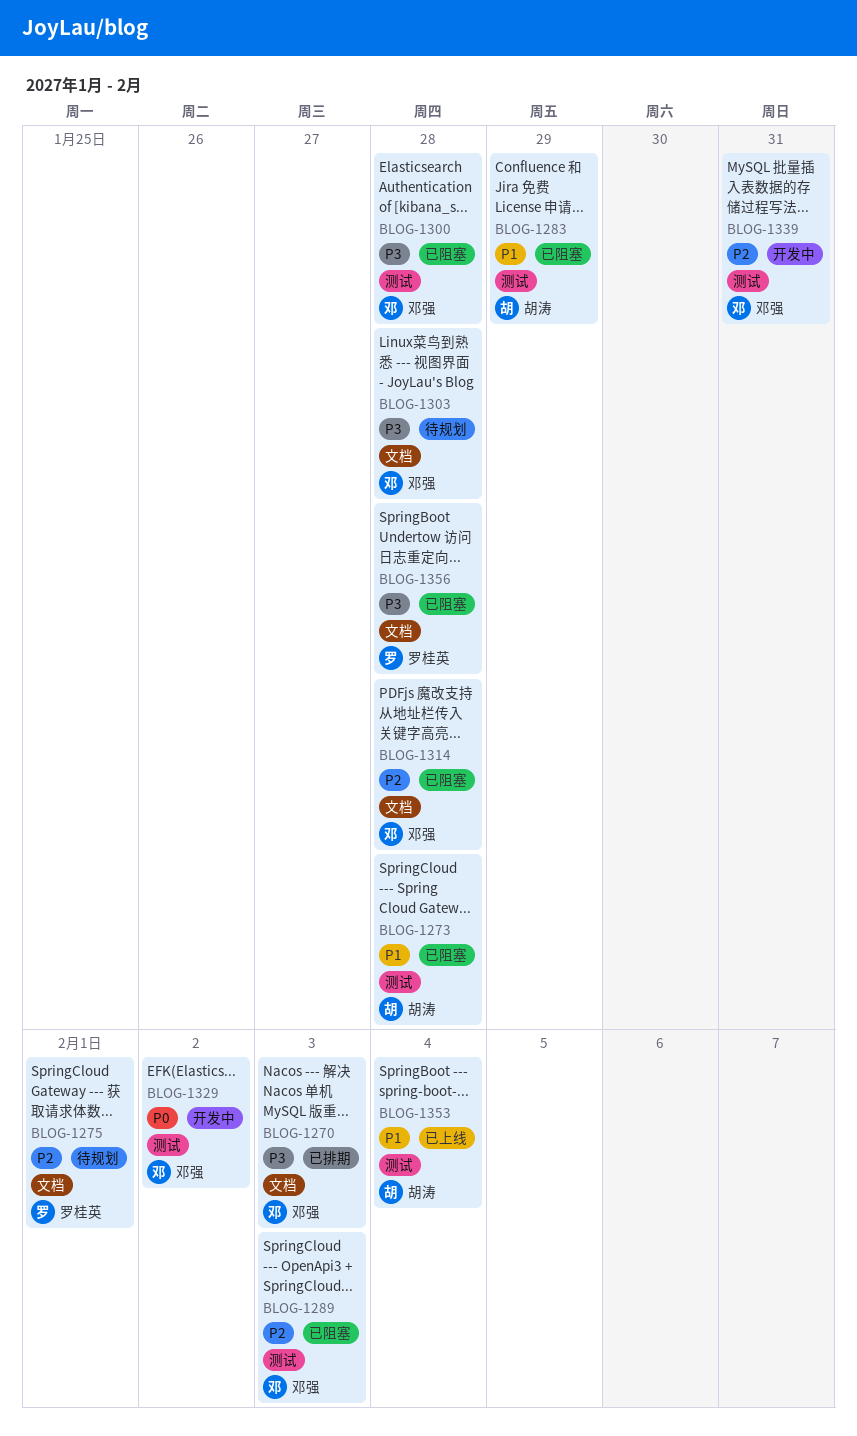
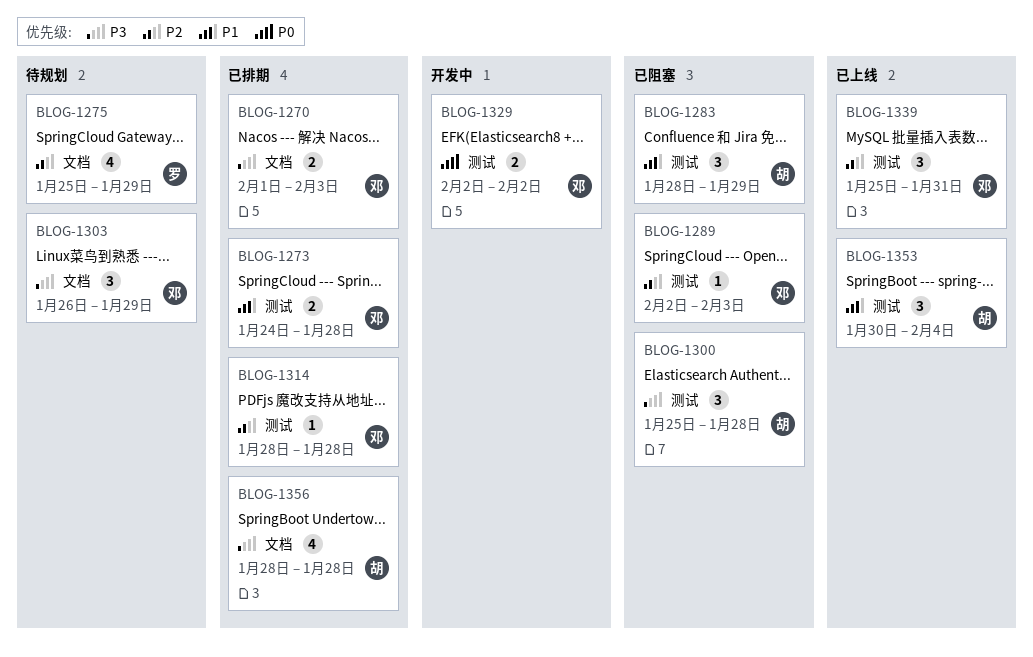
BLOG-1273, status: 已阻塞 -> 已排期
BLOG-1273, owner: 胡涛 -> 邓强
BLOG-1275, due: Feb 1 -> Jan 29
BLOG-1300, owner: 邓强 -> 胡涛
BLOG-1303, due: Jan 28 -> Jan 29
BLOG-1314, status: 已阻塞 -> 已排期
BLOG-1314, label: 文档 -> 测试
BLOG-1339, status: 开发中 -> 已上线
BLOG-1356, status: 已阻塞 -> 已排期
BLOG-1356, owner: 罗桂英 -> 胡涛

